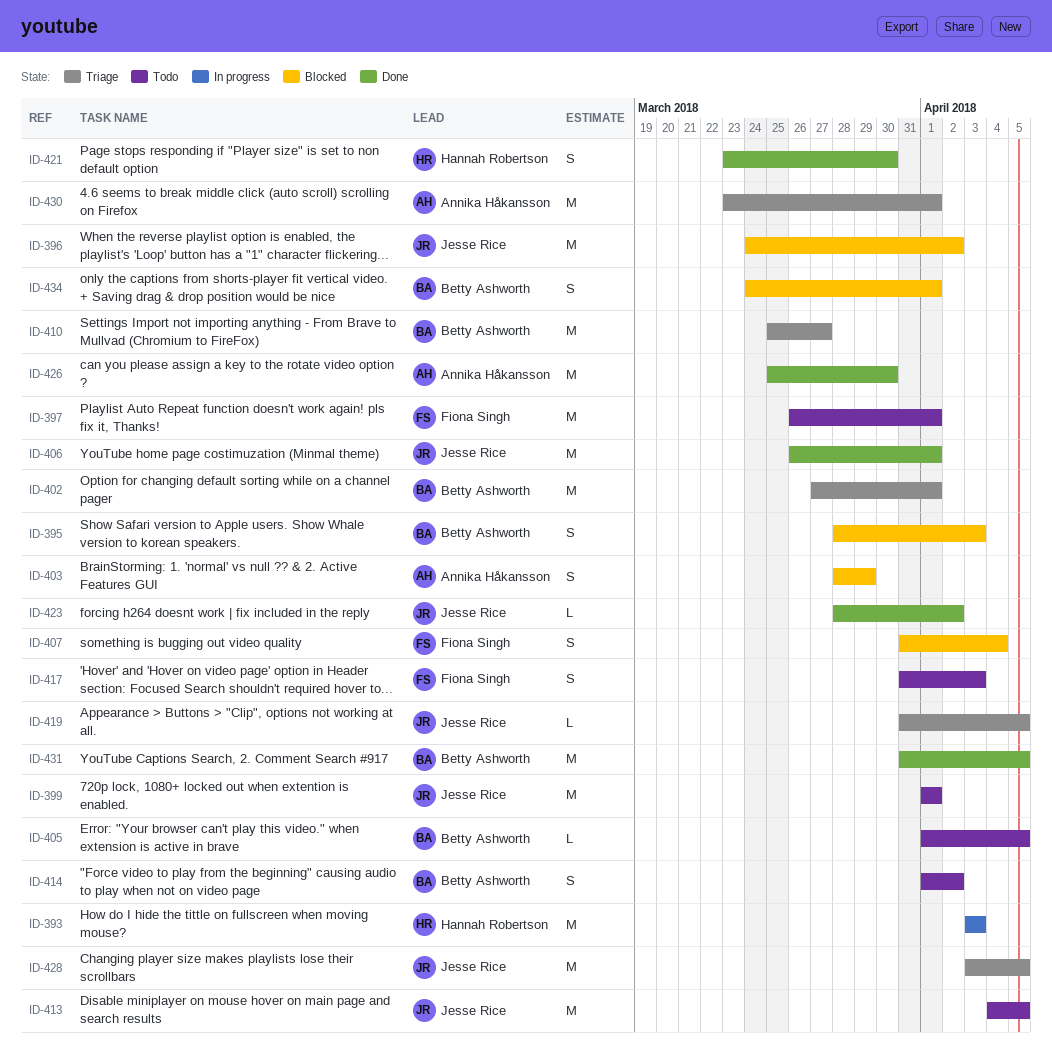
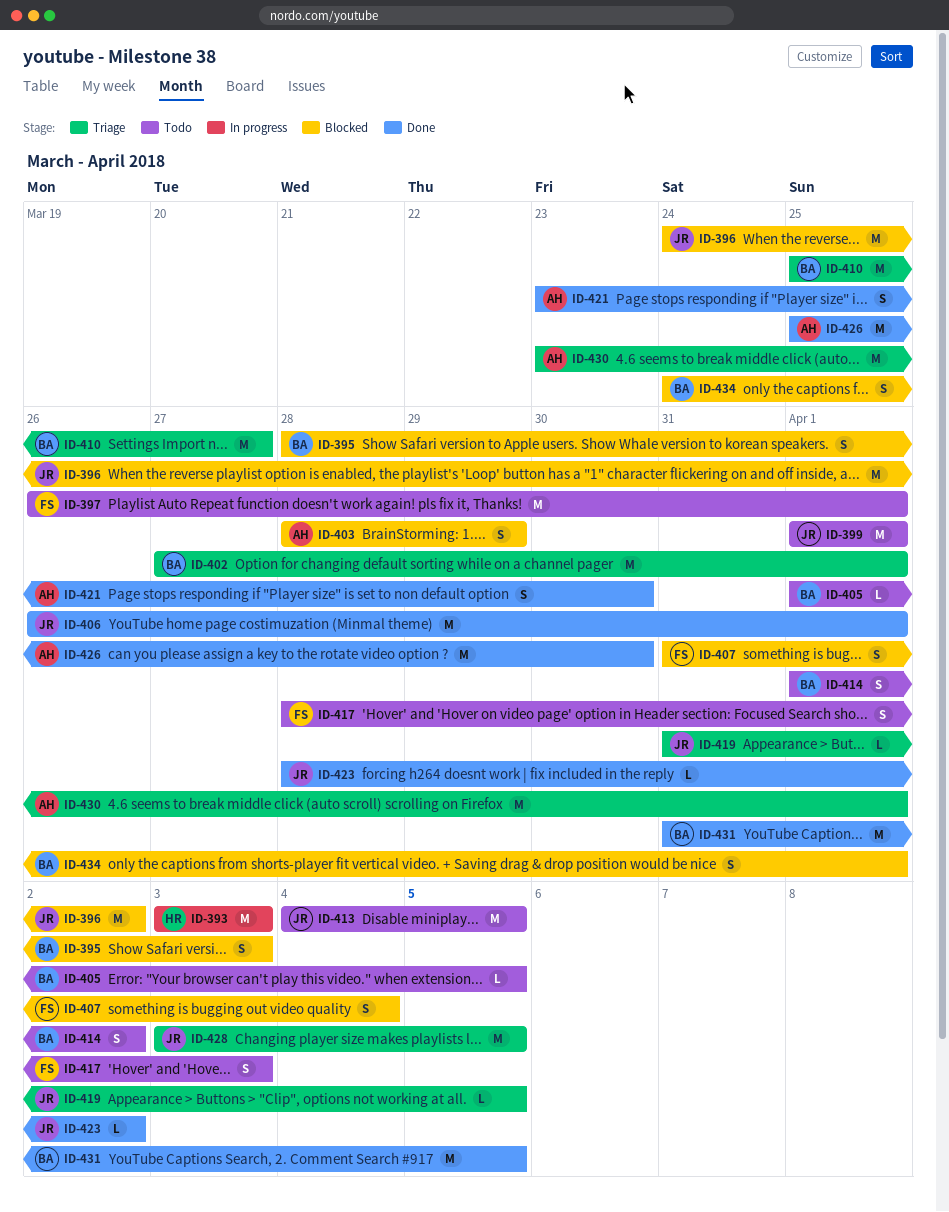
ID-417, start: Mar 31 -> Mar 28
ID-421, owner: Hannah Robertson -> Annika Håkansson

